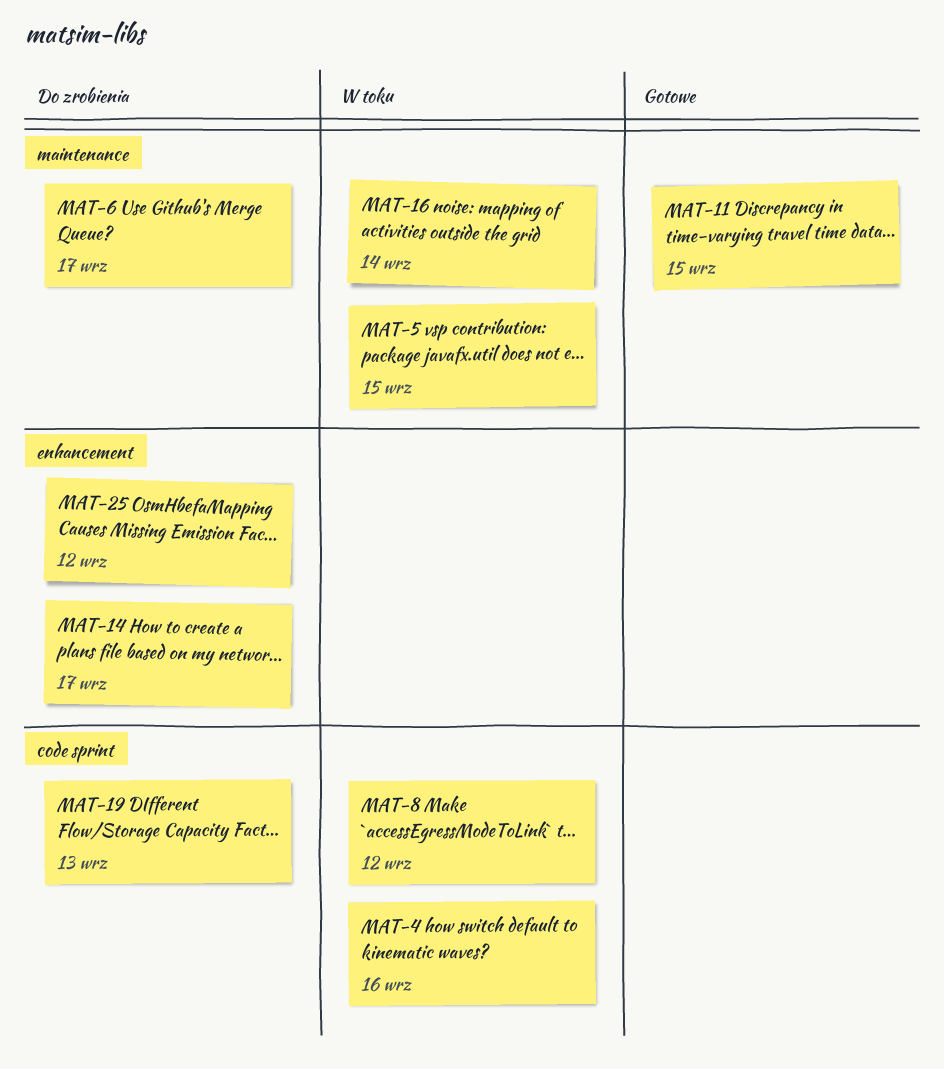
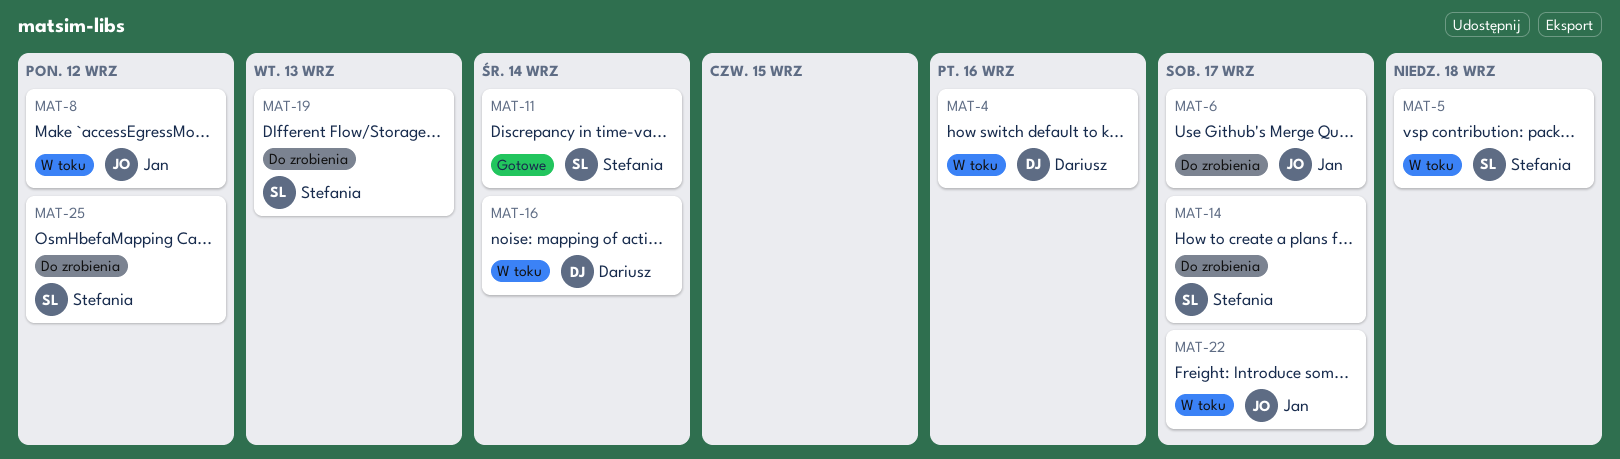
MAT-5, due: Sep 15 -> Sep 18
MAT-11, due: Sep 15 -> Sep 14
MAT-22: none -> present

